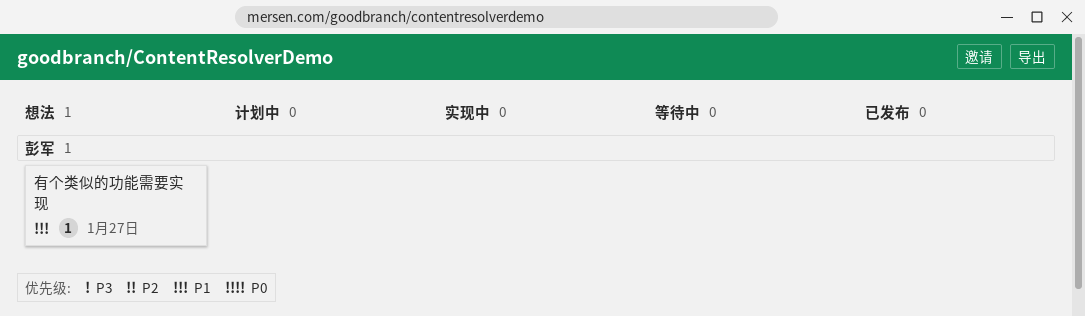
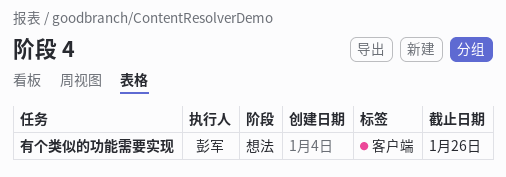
有个类似的功能需要实现, due: Jan 27 -> Jan 26

